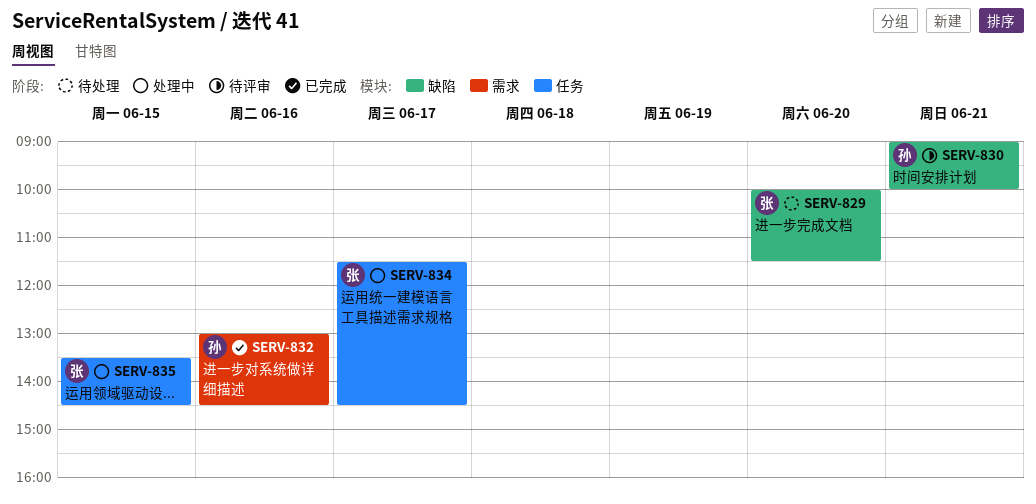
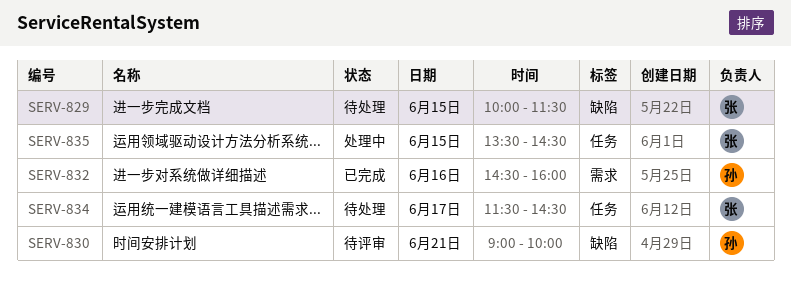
SERV-829, day: Jun 20 -> Jun 15
SERV-832, begins: 13:00 -> 14:30
SERV-832, ends: 14:30 -> 16:00
SERV-834, status: 处理中 -> 待处理

